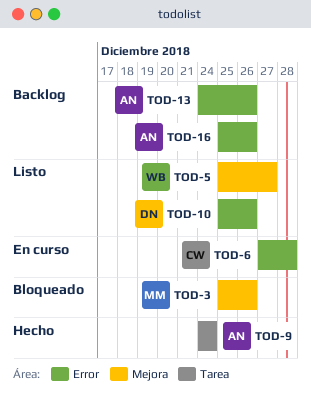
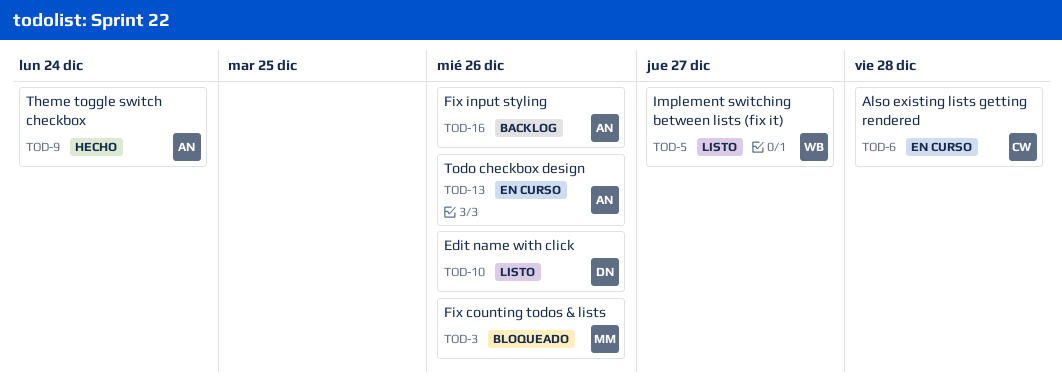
TOD-13, status: Backlog -> En curso

